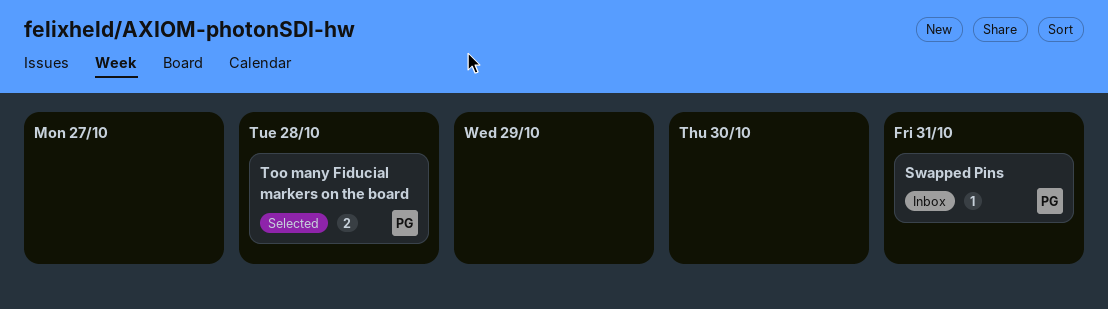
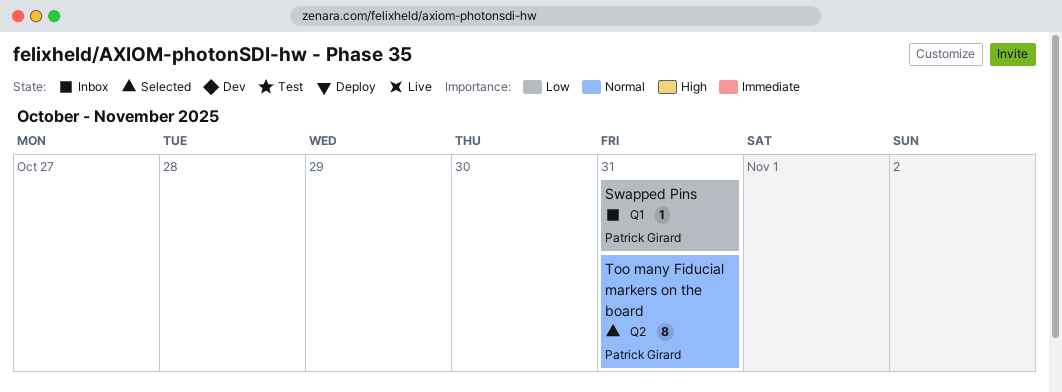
Too many Fiducial markers on the board, estimate: 2 -> 8
Too many Fiducial markers on the board, due: Oct 28 -> Oct 31

